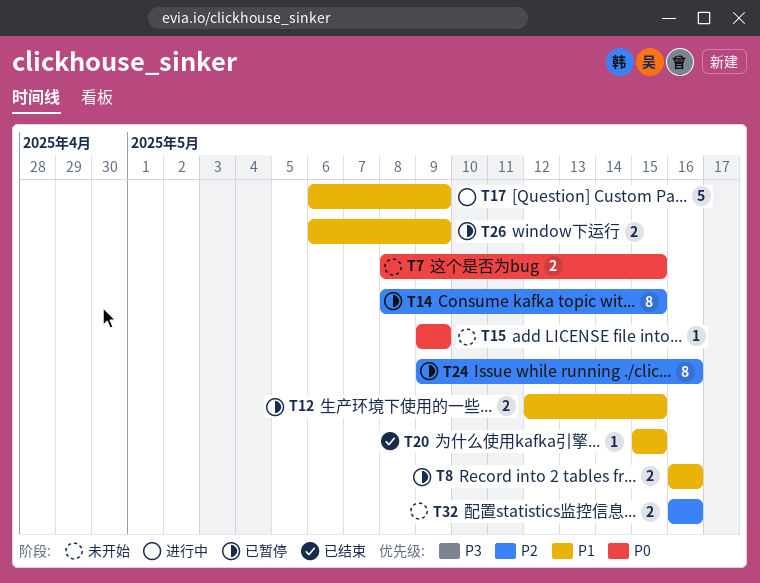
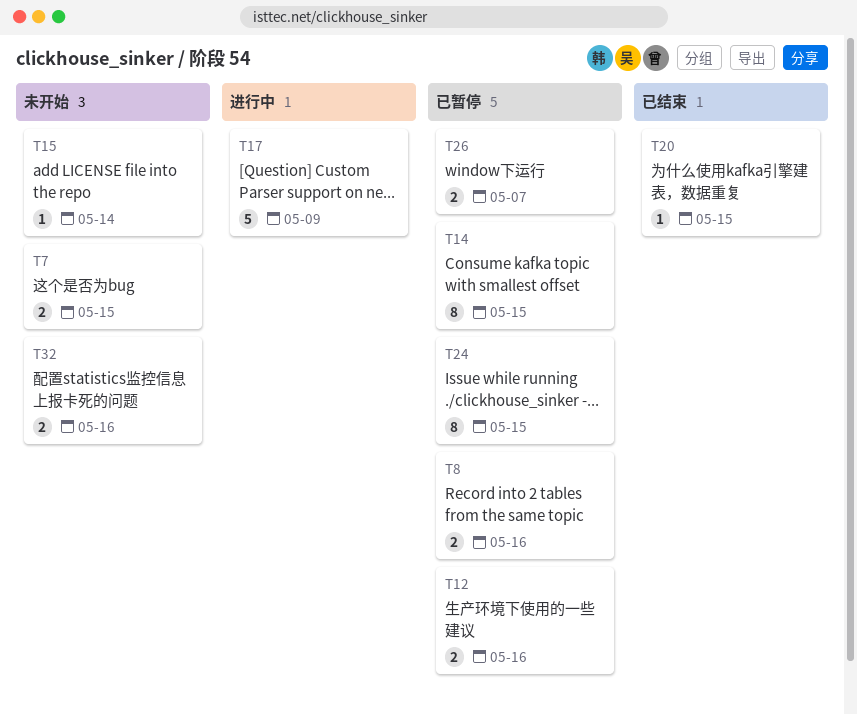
T12, due: May 15 -> May 16
T15, due: May 9 -> May 14
T24, due: May 16 -> May 15
T26, due: May 9 -> May 7

